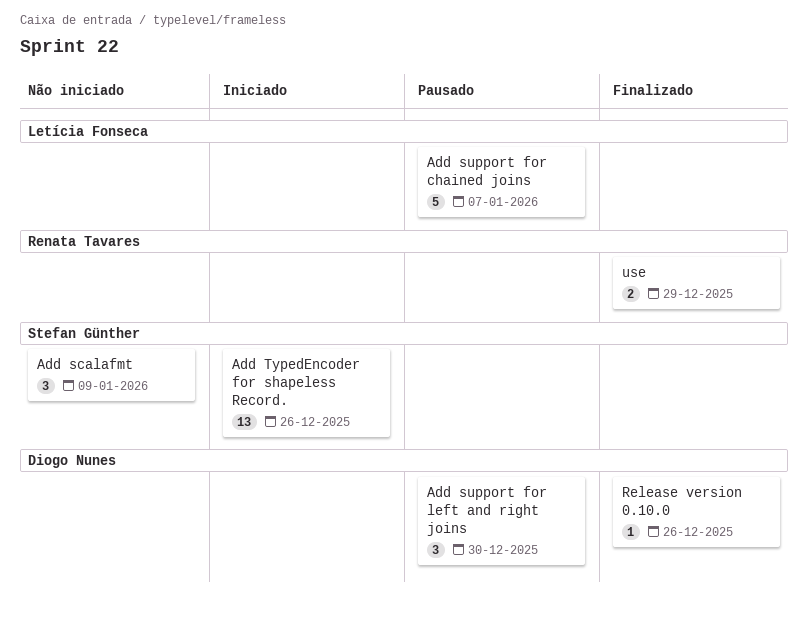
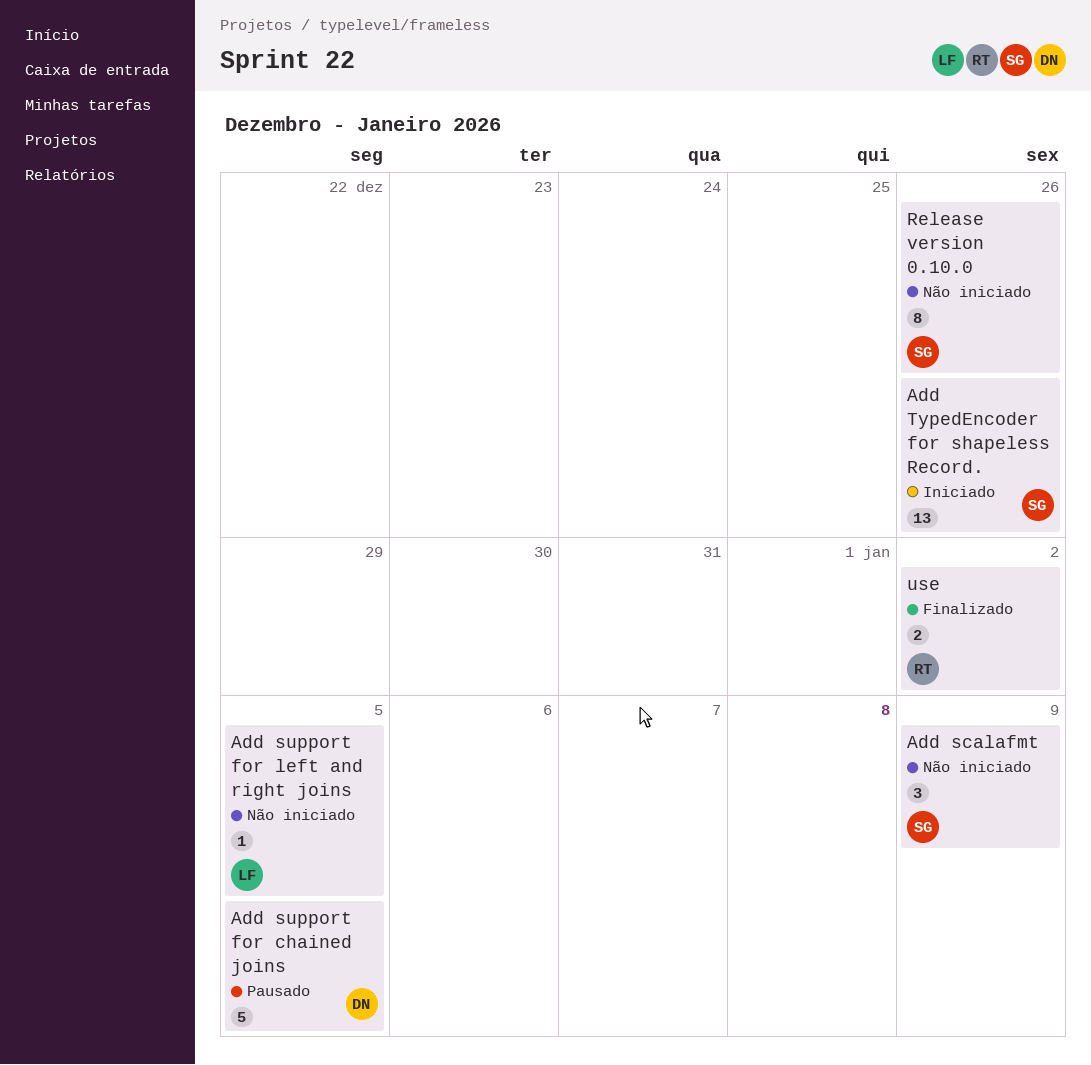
Add support for chained joins, owner: Letícia Fonseca -> Diogo Nunes
Add support for chained joins, due: Jan 7 -> Jan 5
Add support for left and right joins, status: Pausado -> Não iniciado
Add support for left and right joins, owner: Diogo Nunes -> Letícia Fonseca
Add support for left and right joins, estimate: 3 -> 1
Add support for left and right joins, due: Dec 30 -> Jan 5
Release version 0.10.0, status: Finalizado -> Não iniciado
Release version 0.10.0, owner: Diogo Nunes -> Stefan Günther
Release version 0.10.0, estimate: 1 -> 8
use, due: Dec 29 -> Jan 2

